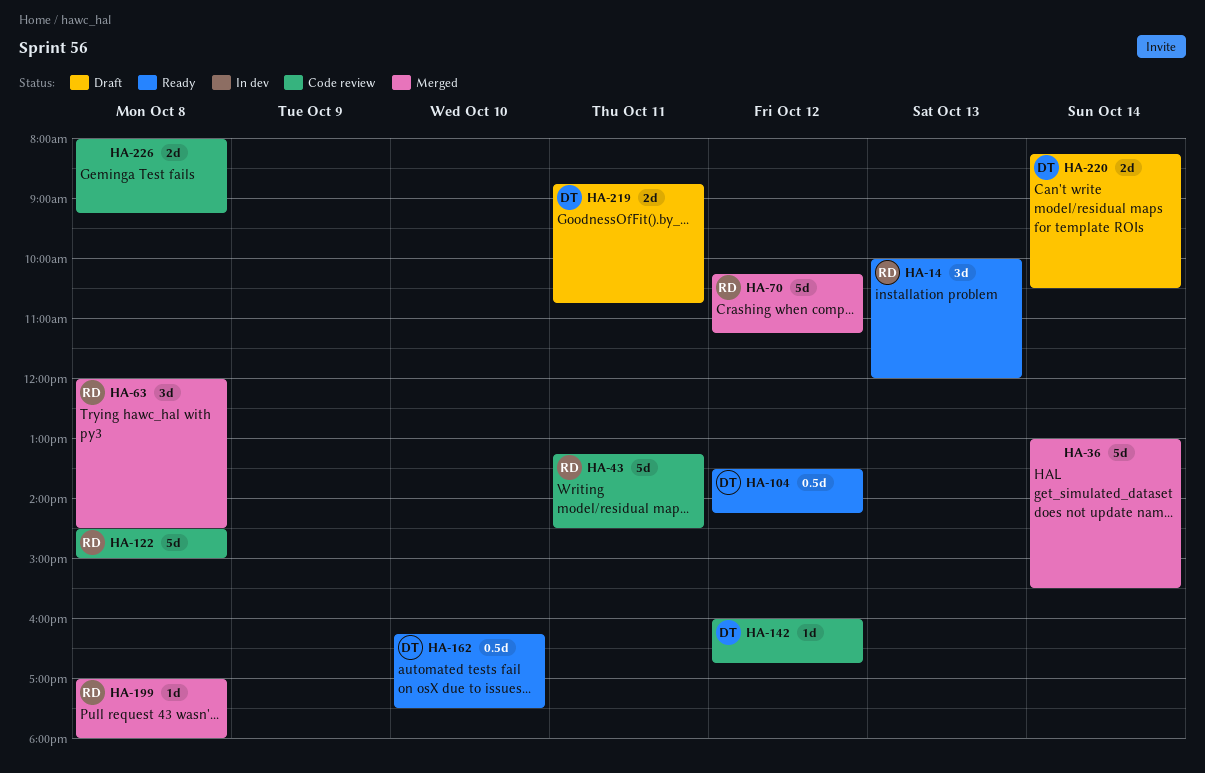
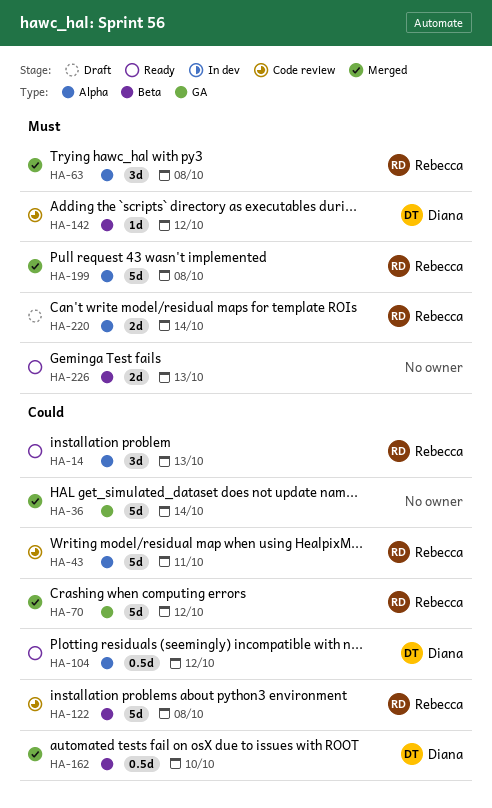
HA-162, status: Ready -> Merged
HA-199, estimate: 1d -> 5d
HA-219: present -> none
HA-220, owner: Diana -> Rebecca
HA-226, status: Code review -> Ready
HA-226, day: Oct 8 -> Oct 13

